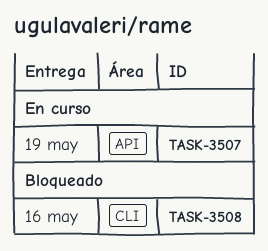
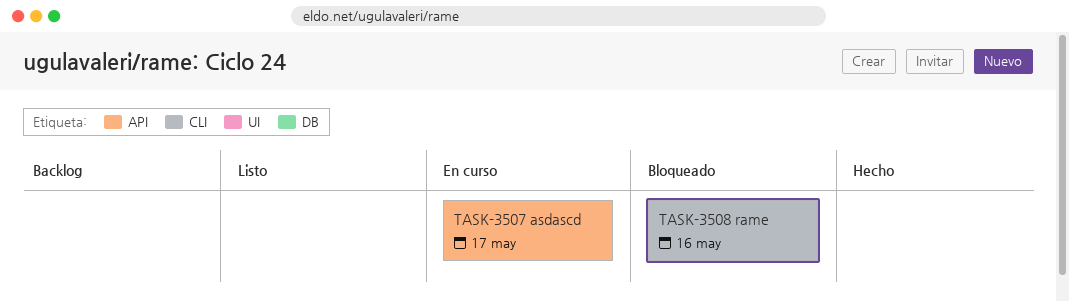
TASK-3507, due: May 19 -> May 17

